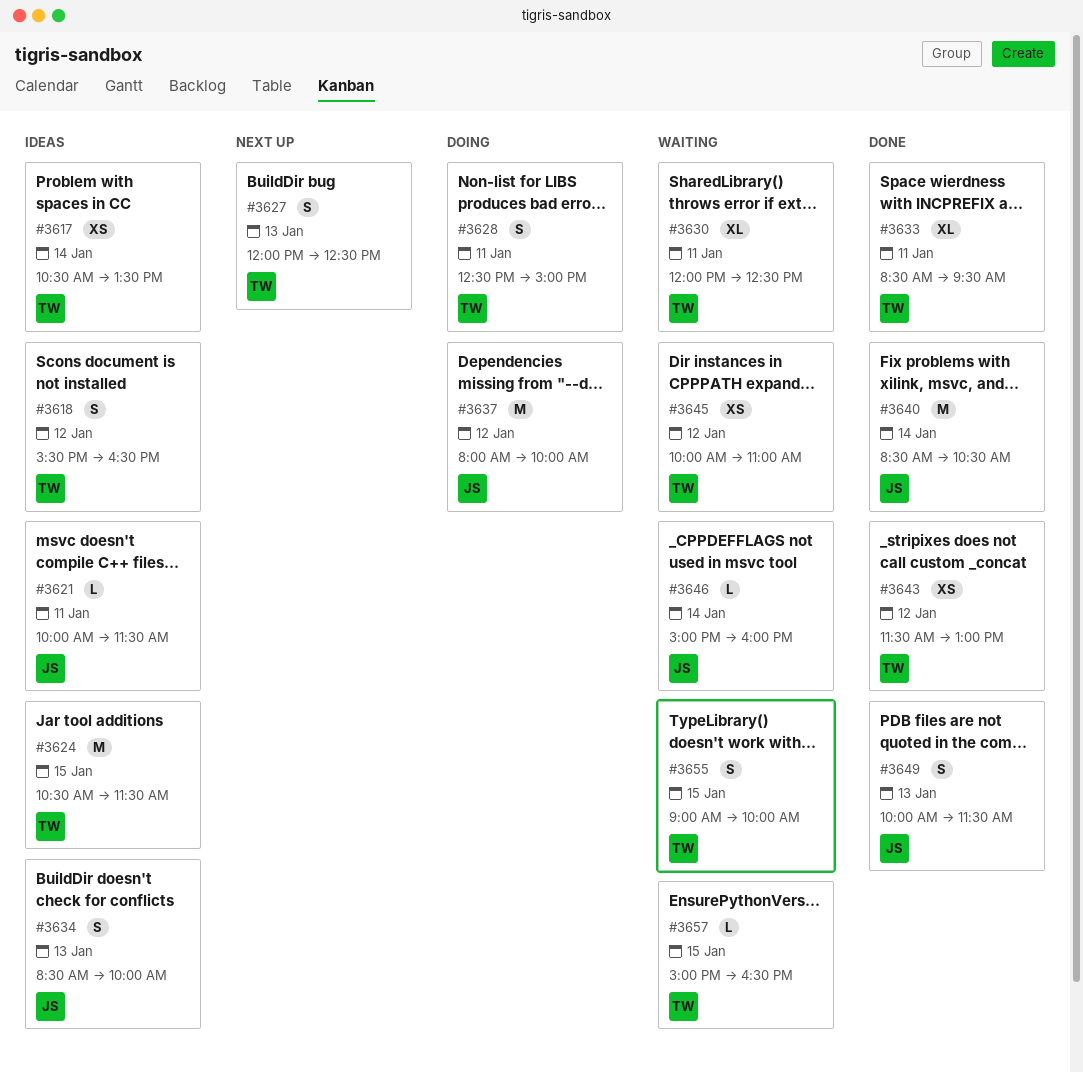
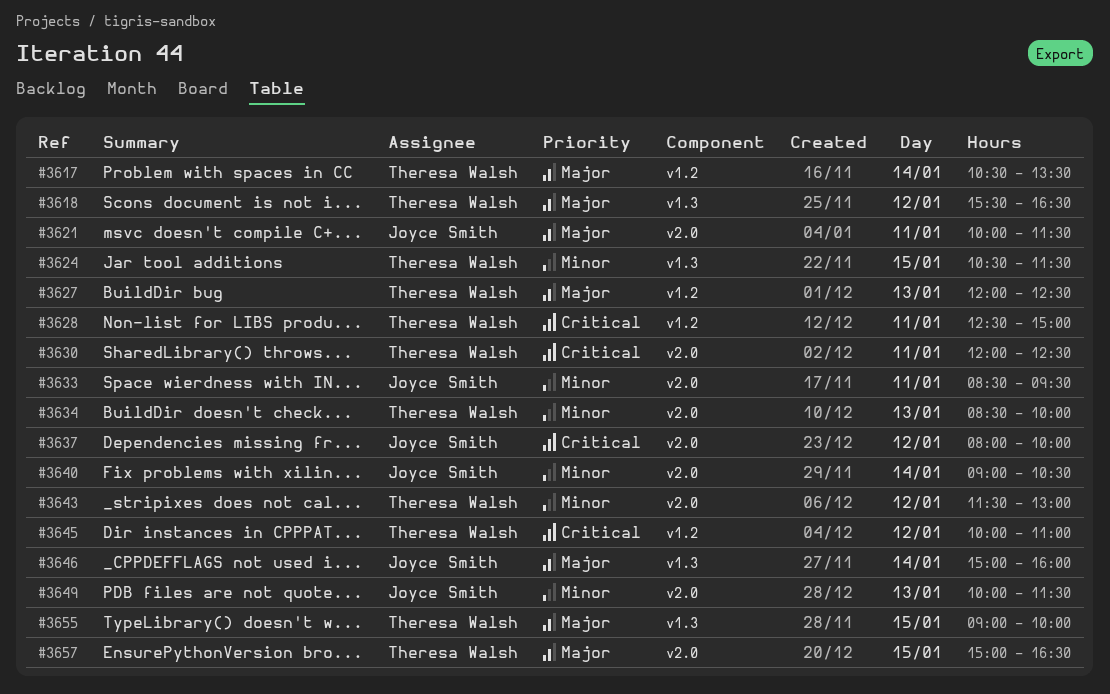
#3633, owner: Theresa Walsh -> Joyce Smith
#3634, owner: Joyce Smith -> Theresa Walsh
#3640, begins: 08:30 -> 09:00

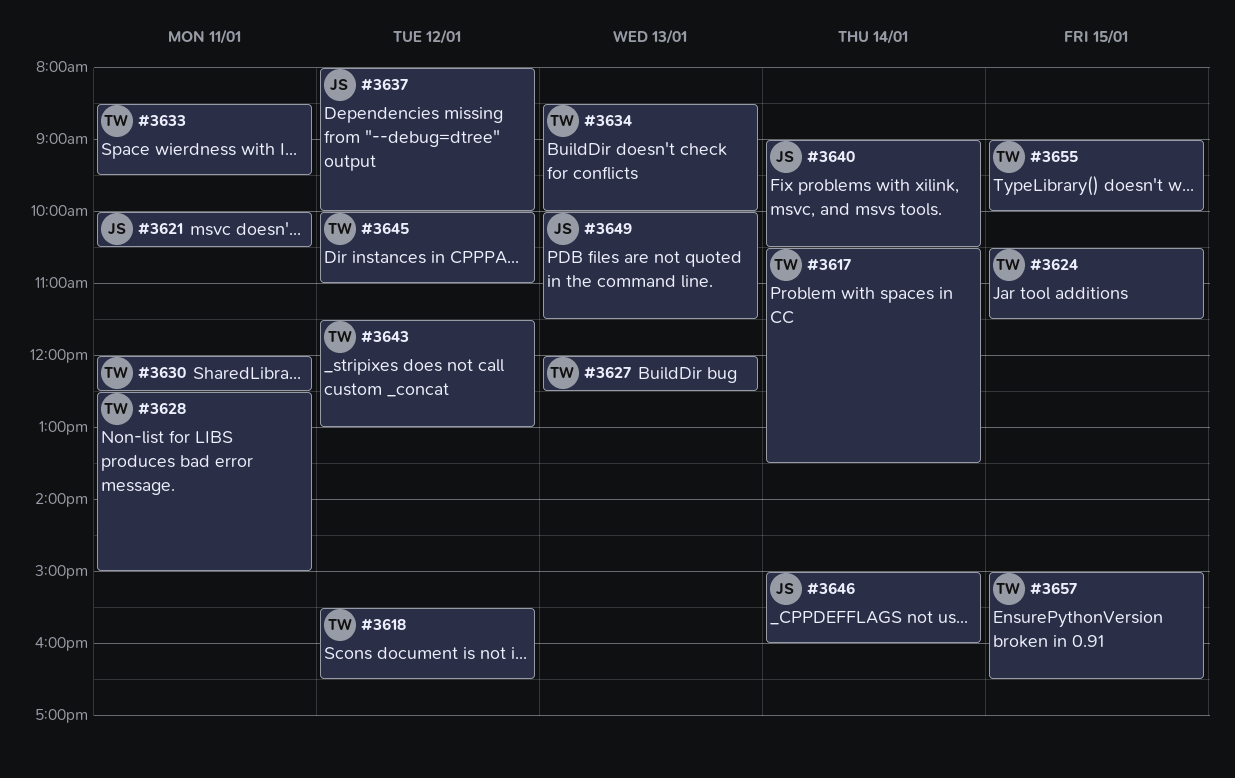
#3621, ends: 11:30 -> 10:30
#3633, owner: Joyce Smith -> Theresa Walsh

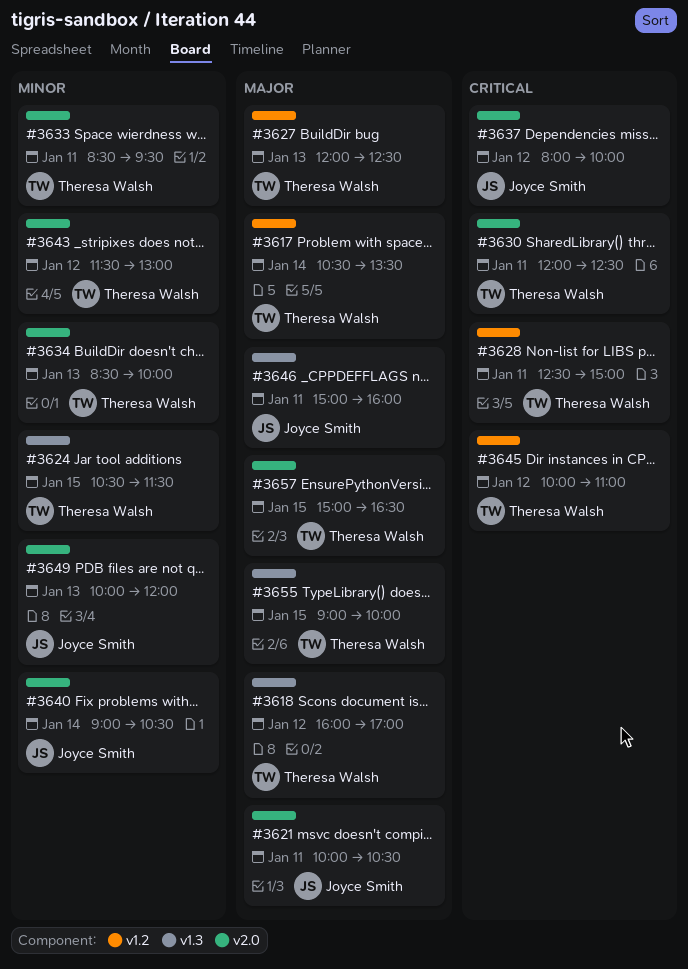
#3618, begins: 15:30 -> 16:00
#3618, ends: 16:30 -> 17:00
#3646, day: Jan 14 -> Jan 11
#3649, ends: 11:30 -> 12:00

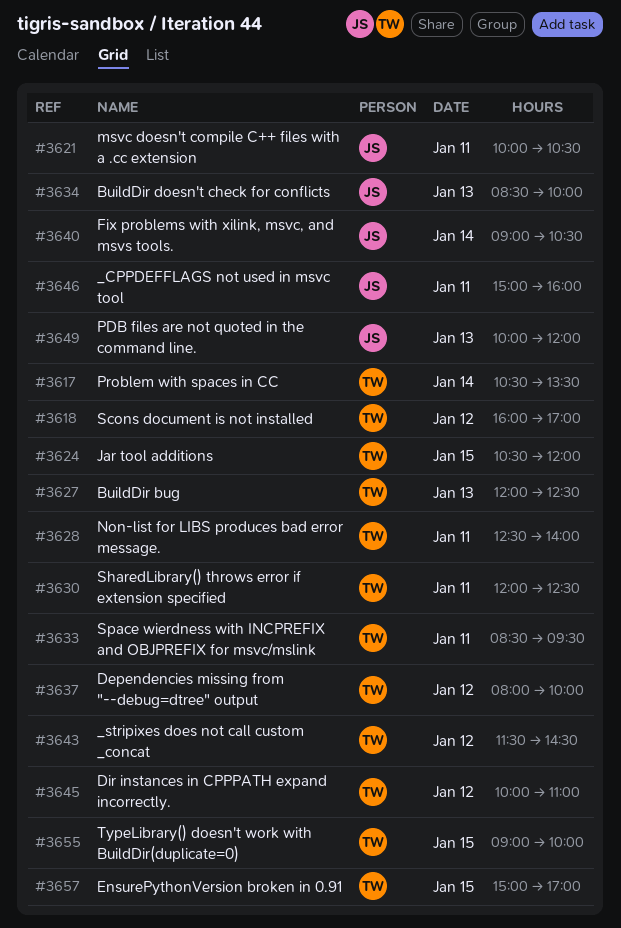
#3624, ends: 11:30 -> 12:00
#3628, ends: 15:00 -> 14:00
#3634, owner: Theresa Walsh -> Joyce Smith
#3637, owner: Joyce Smith -> Theresa Walsh
#3643, ends: 13:00 -> 14:30
#3657, ends: 16:30 -> 17:00

